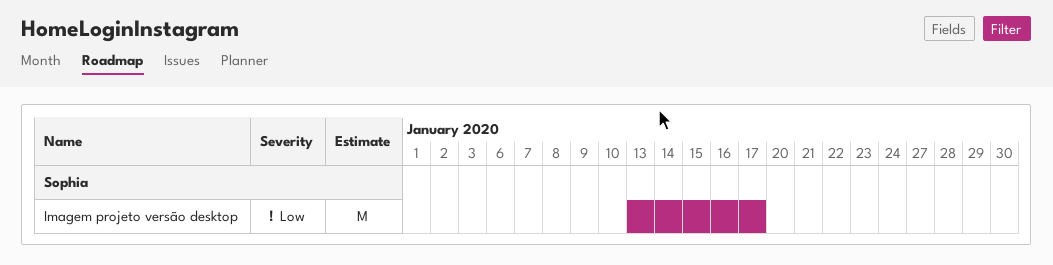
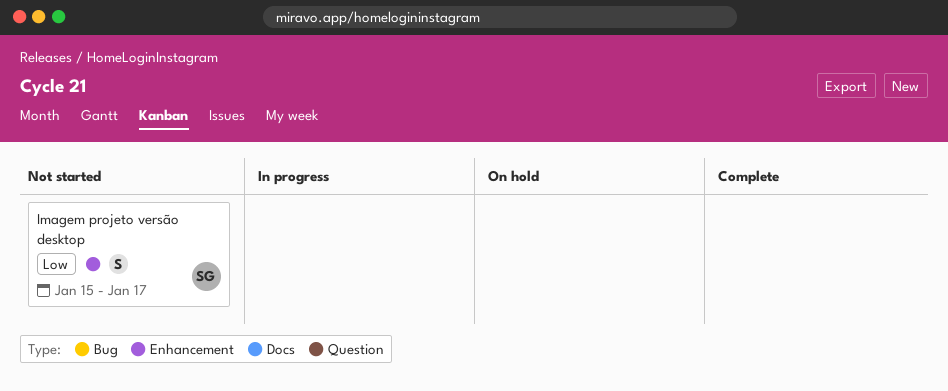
Imagem projeto versão desktop, estimate: M -> S
Imagem projeto versão desktop, start: Jan 13 -> Jan 15

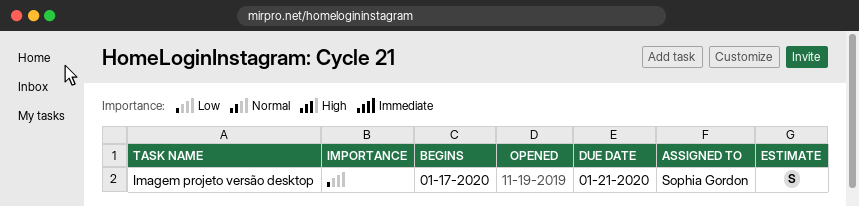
Imagem projeto versão desktop, start: Jan 15 -> Jan 17
Imagem projeto versão desktop, due: Jan 17 -> Jan 21

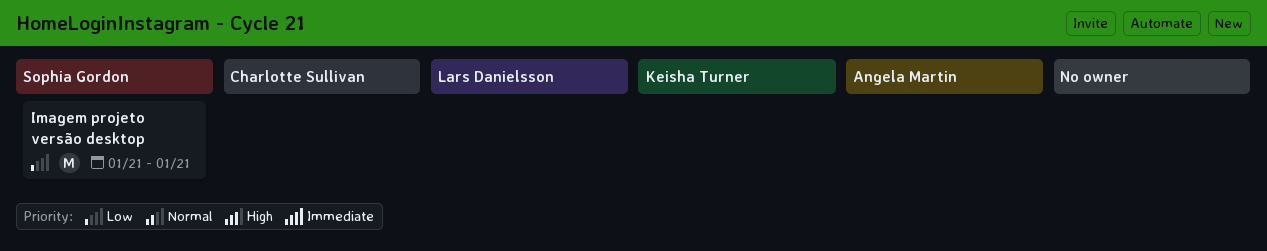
Imagem projeto versão desktop, estimate: S -> M
Imagem projeto versão desktop, start: Jan 17 -> Jan 21

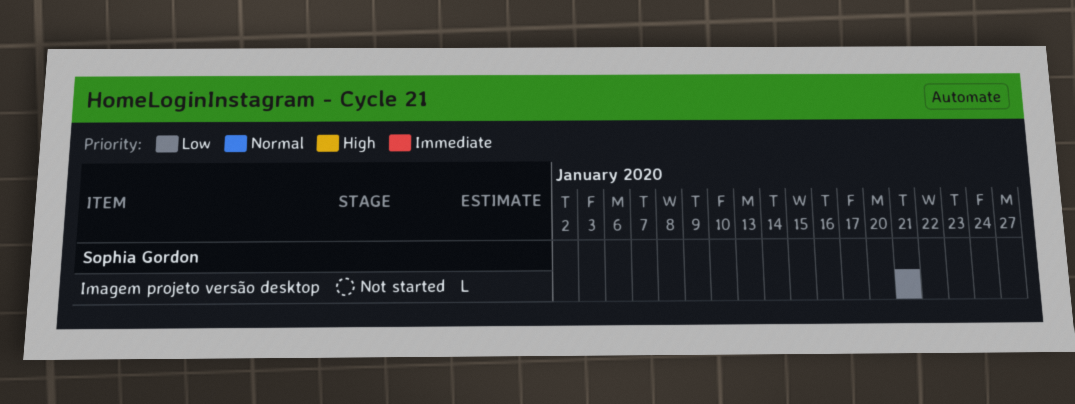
Imagem projeto versão desktop, estimate: M -> L

